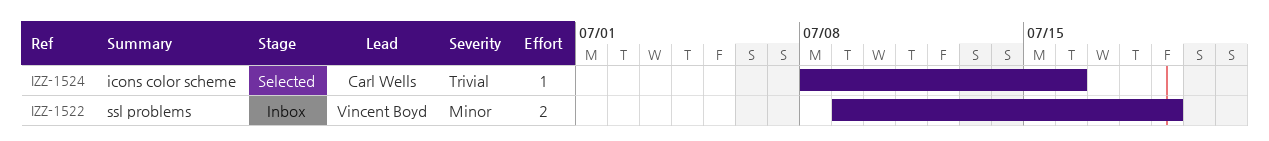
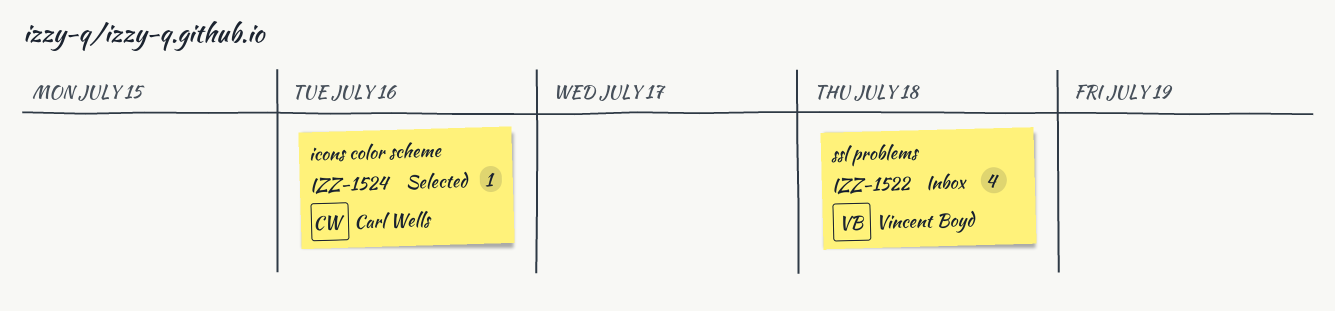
IZZ-1522, estimate: 2 -> 4
IZZ-1522, due: Jul 19 -> Jul 18

